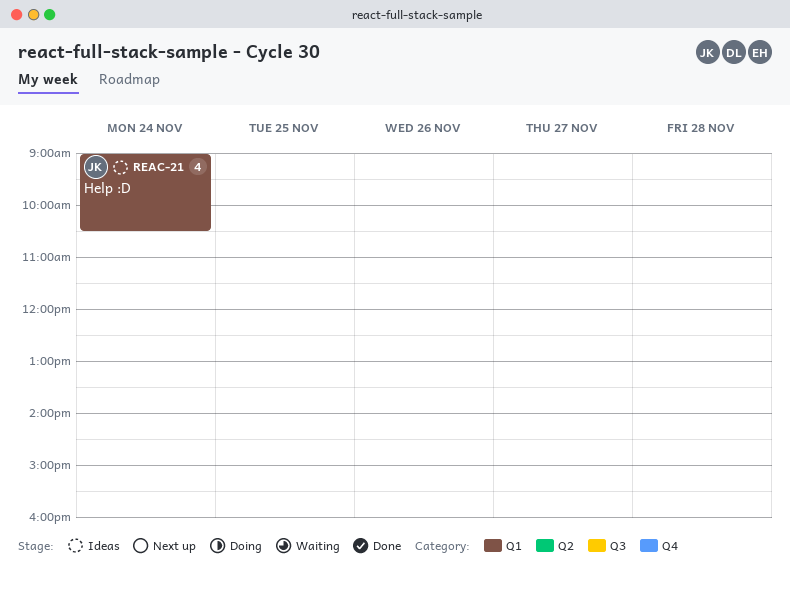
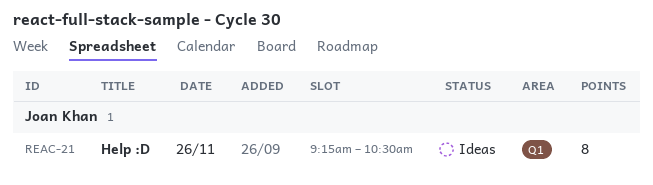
REAC-21, estimate: 4 -> 8
REAC-21, day: Nov 24 -> Nov 26
REAC-21, begins: 09:00 -> 09:15

